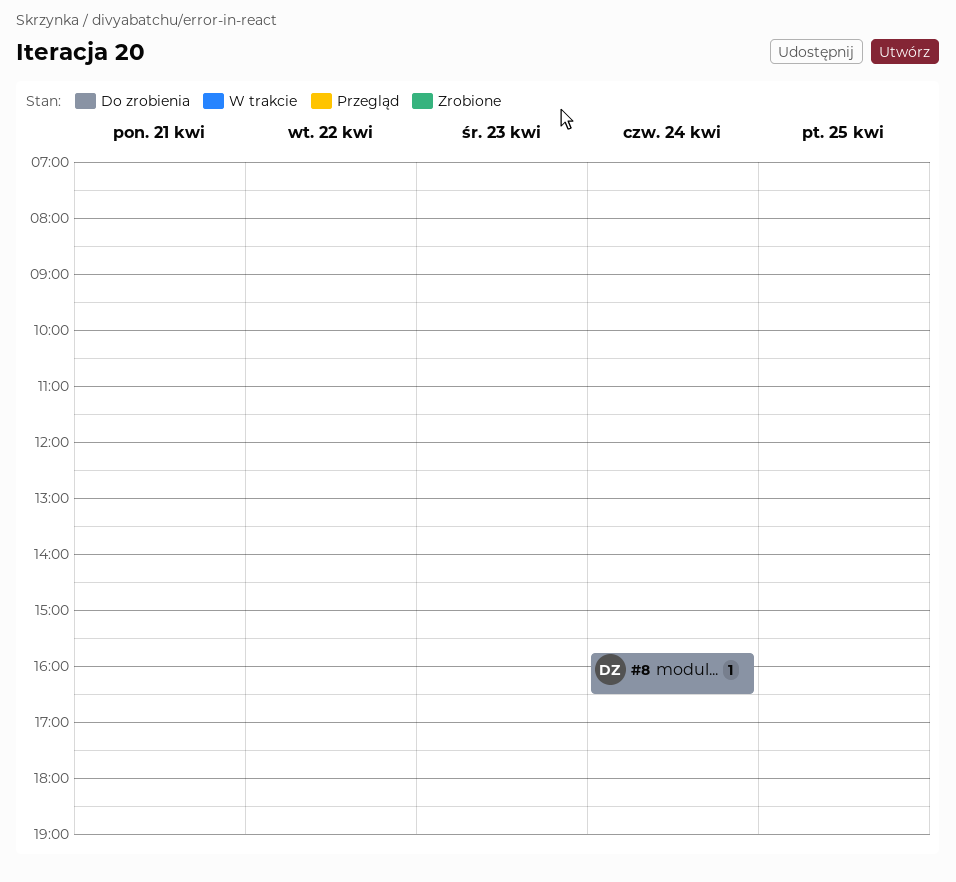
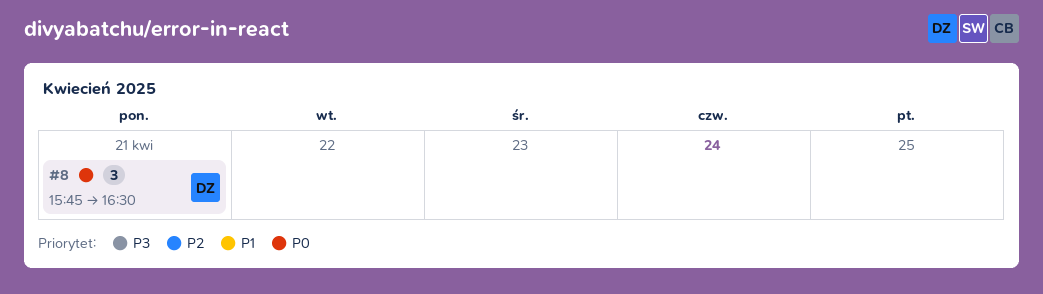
#8, estimate: 1 -> 3
#8, day: Apr 24 -> Apr 21

